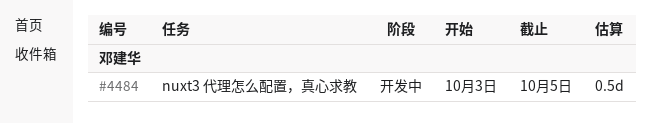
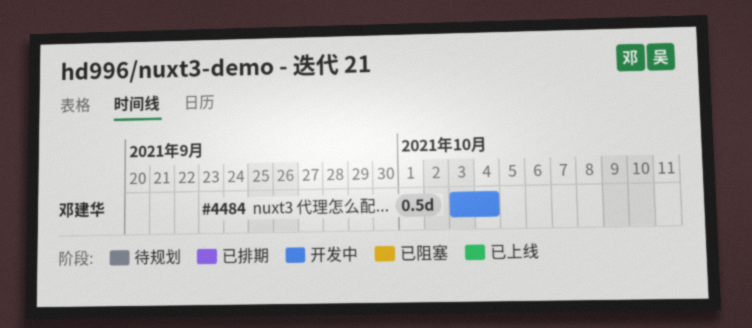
#4484, due: Oct 5 -> Oct 4

